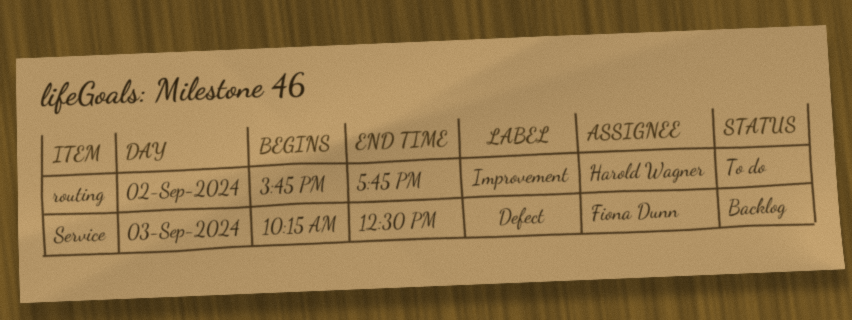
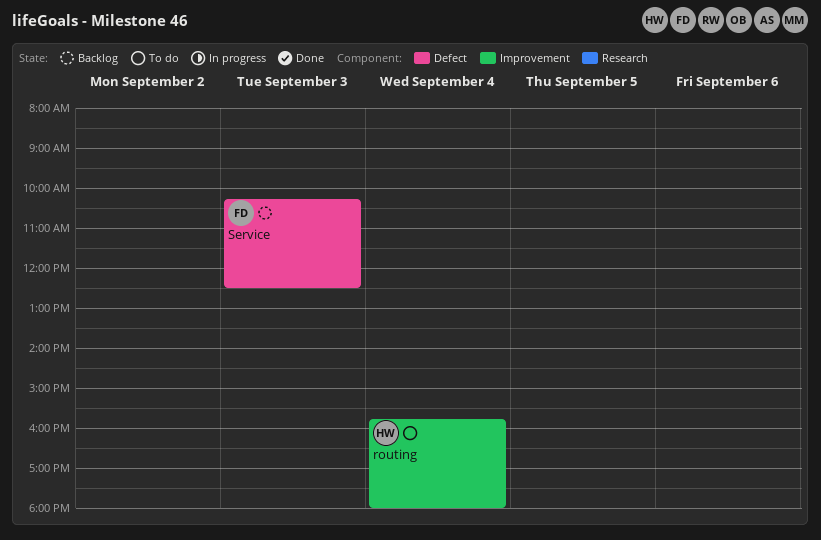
routing, day: Sep 2 -> Sep 4
routing, ends: 17:45 -> 18:00

